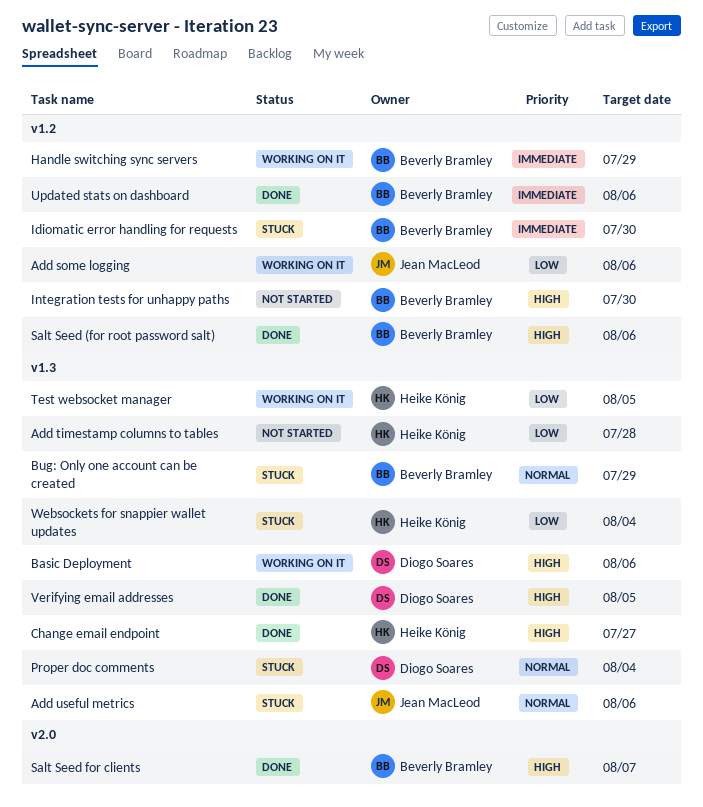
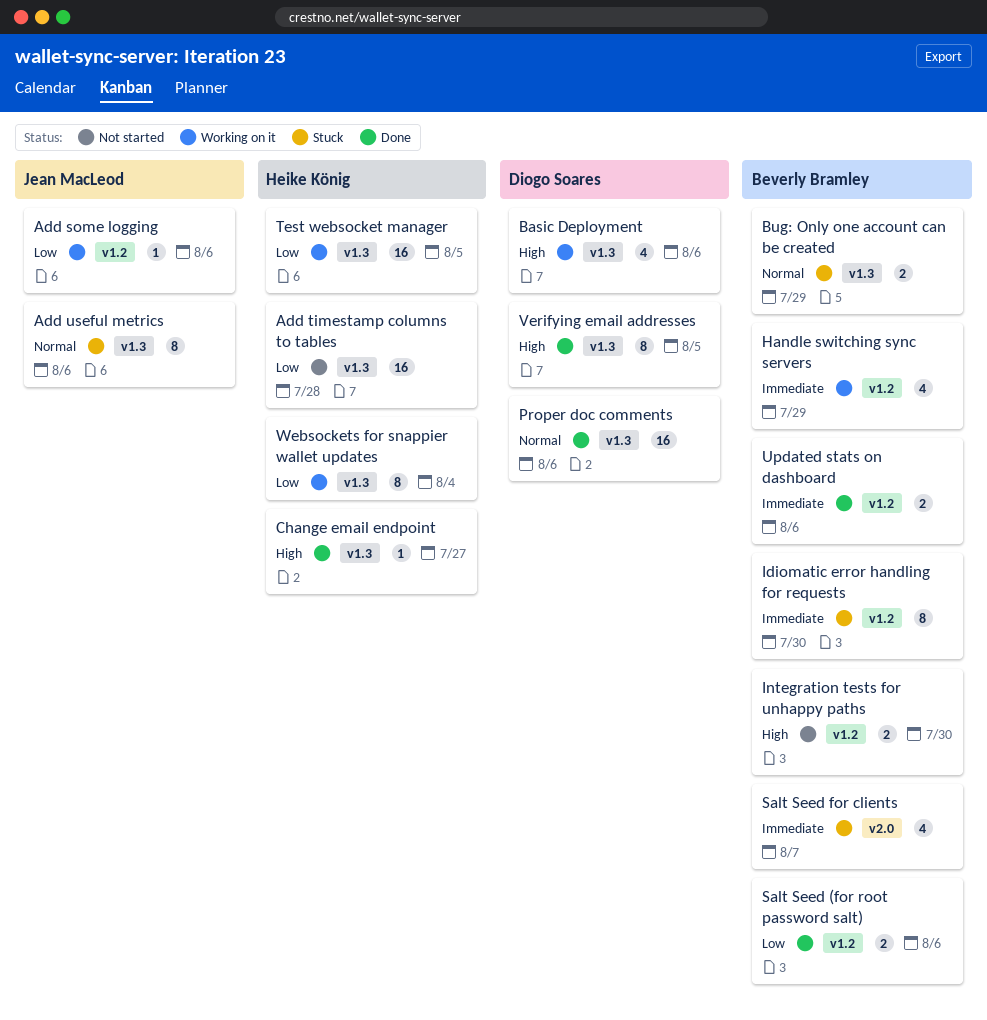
Proper doc comments, status: Stuck -> Done
Proper doc comments, due: Aug 4 -> Aug 6
Salt Seed (for root password salt), priority: High -> Low
Salt Seed for clients, status: Done -> Stuck
Salt Seed for clients, priority: High -> Immediate
Websockets for snappier wallet updates, status: Stuck -> Working on it

